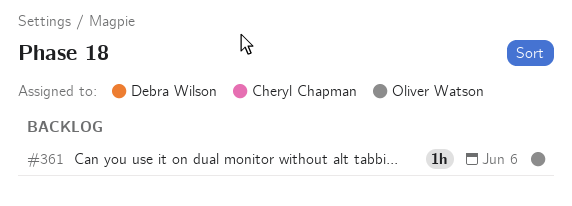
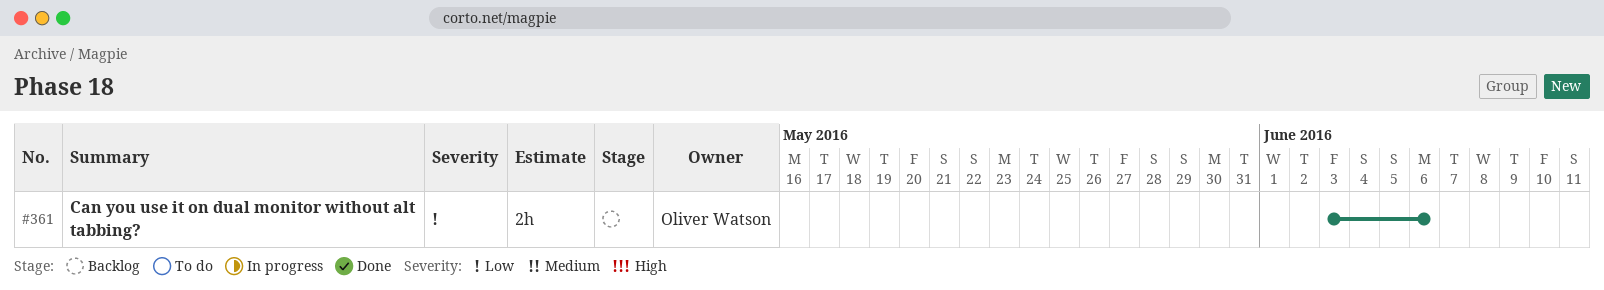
#361, estimate: 1h -> 2h

